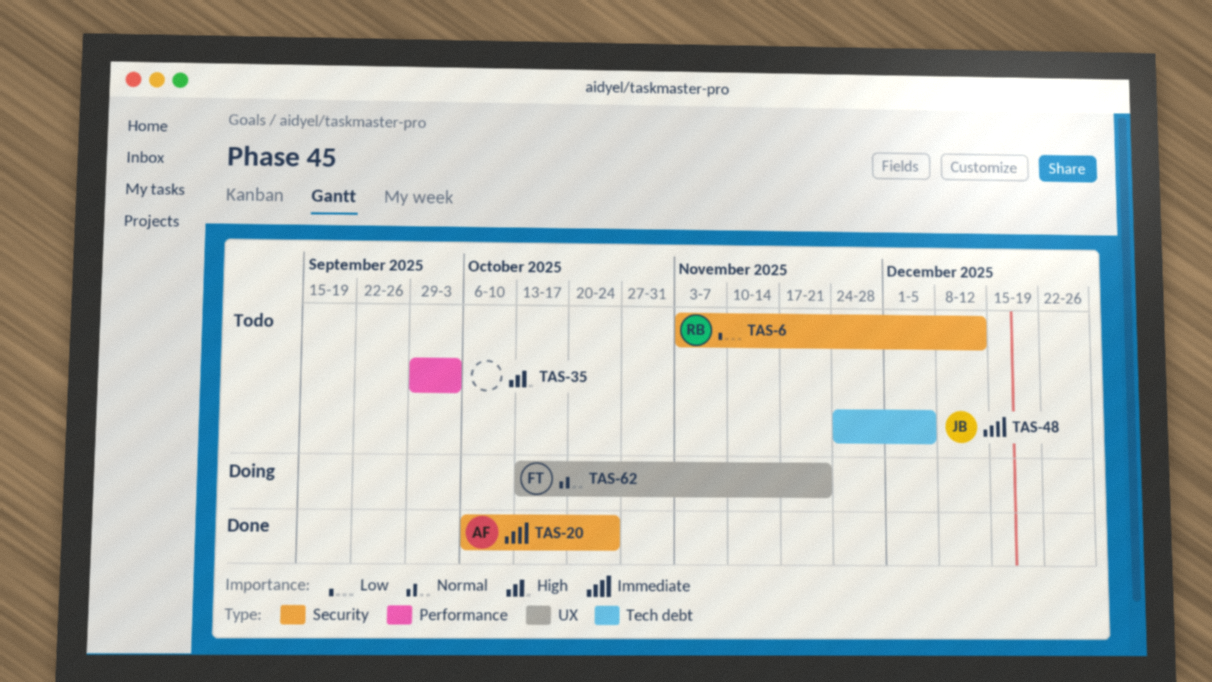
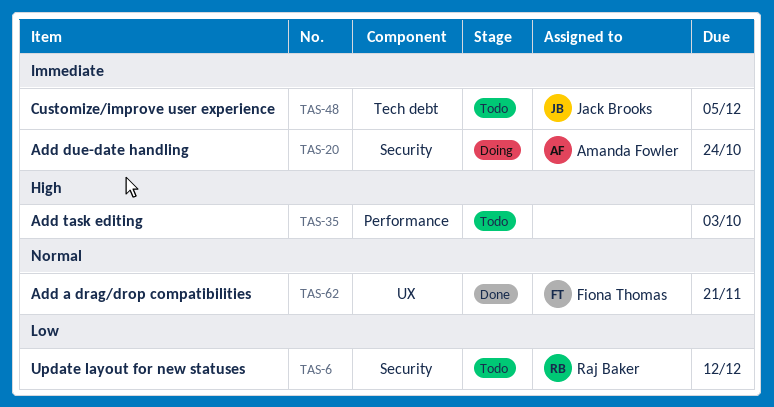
TAS-20, status: Done -> Doing
TAS-62, status: Doing -> Done

